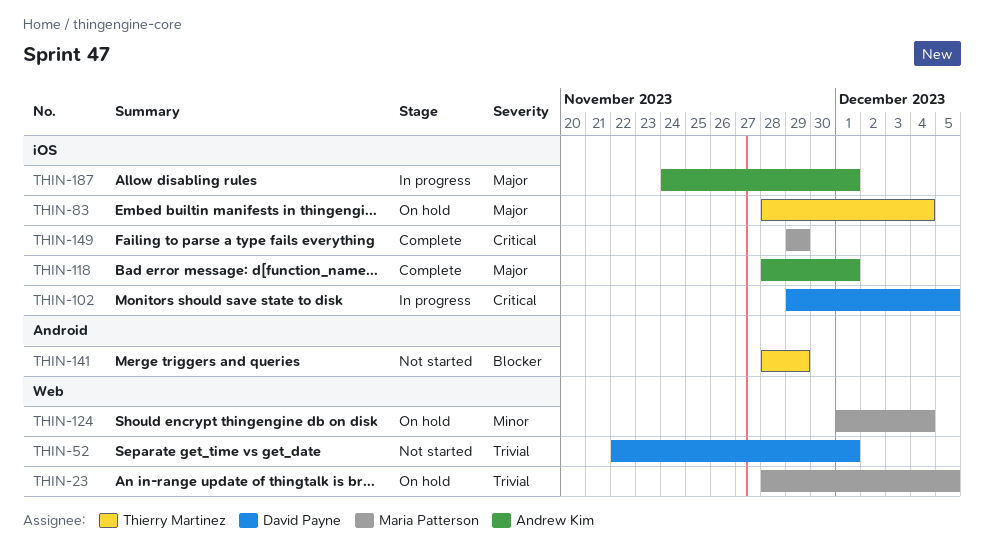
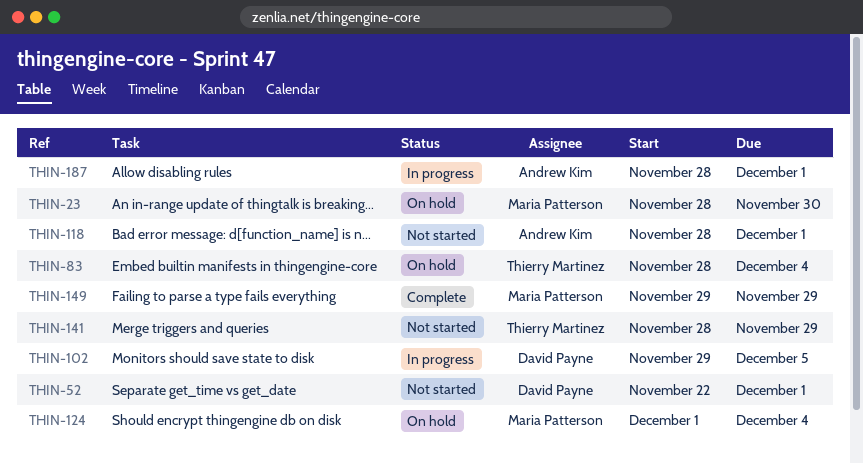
THIN-23, due: Dec 5 -> Nov 30
THIN-118, status: Complete -> Not started
THIN-187, start: Nov 24 -> Nov 28

